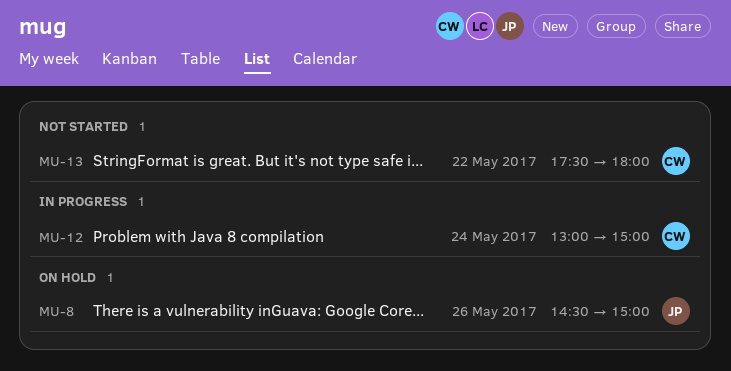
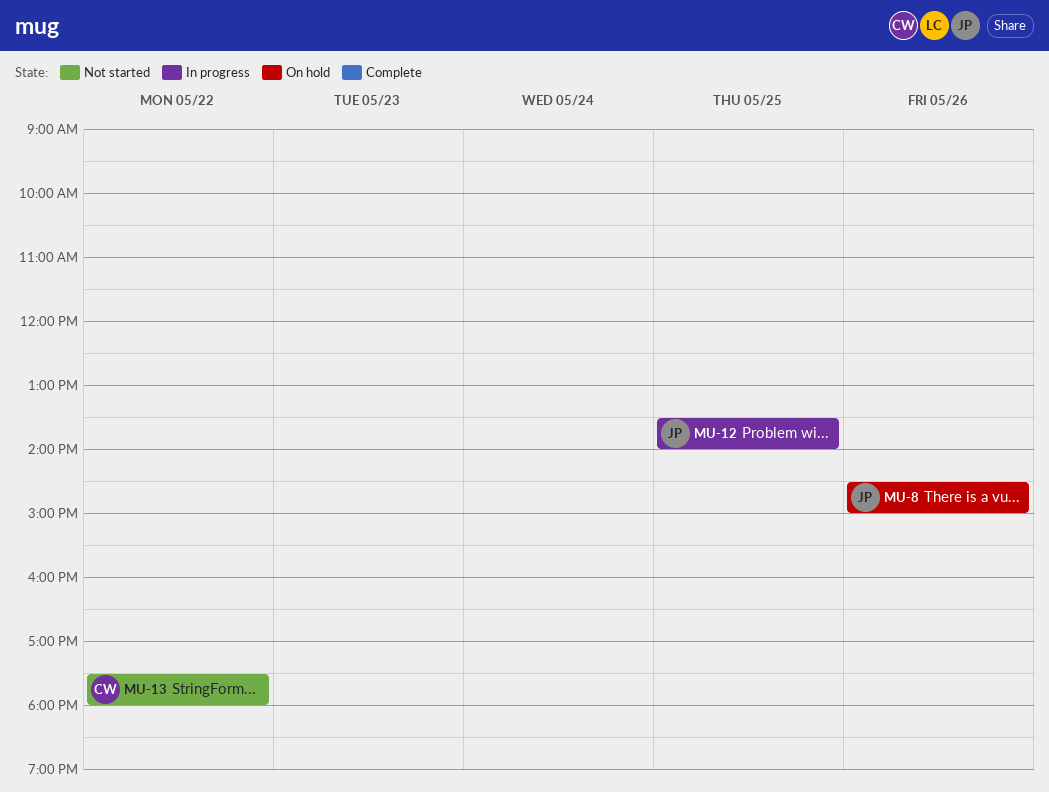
MU-12, owner: CW -> JP
MU-12, day: May 24 -> May 25
MU-12, begins: 13:00 -> 13:30
MU-12, ends: 15:00 -> 14:00

